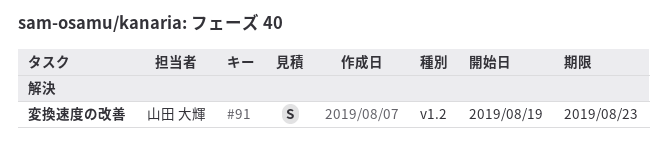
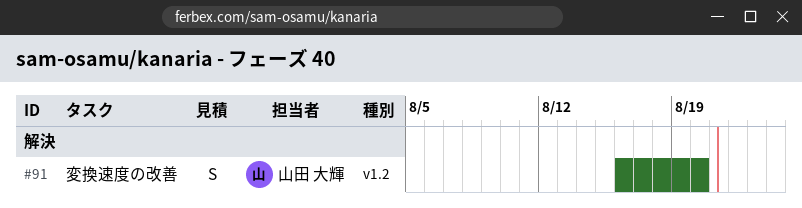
#91, start: Aug 19 -> Aug 16
#91, due: Aug 23 -> Aug 20

